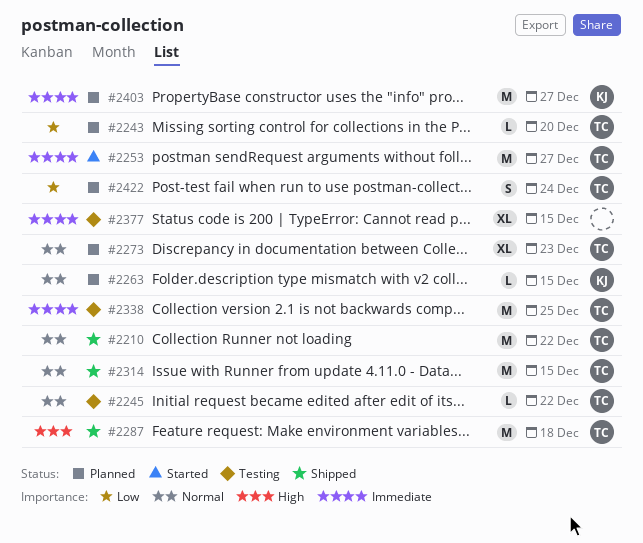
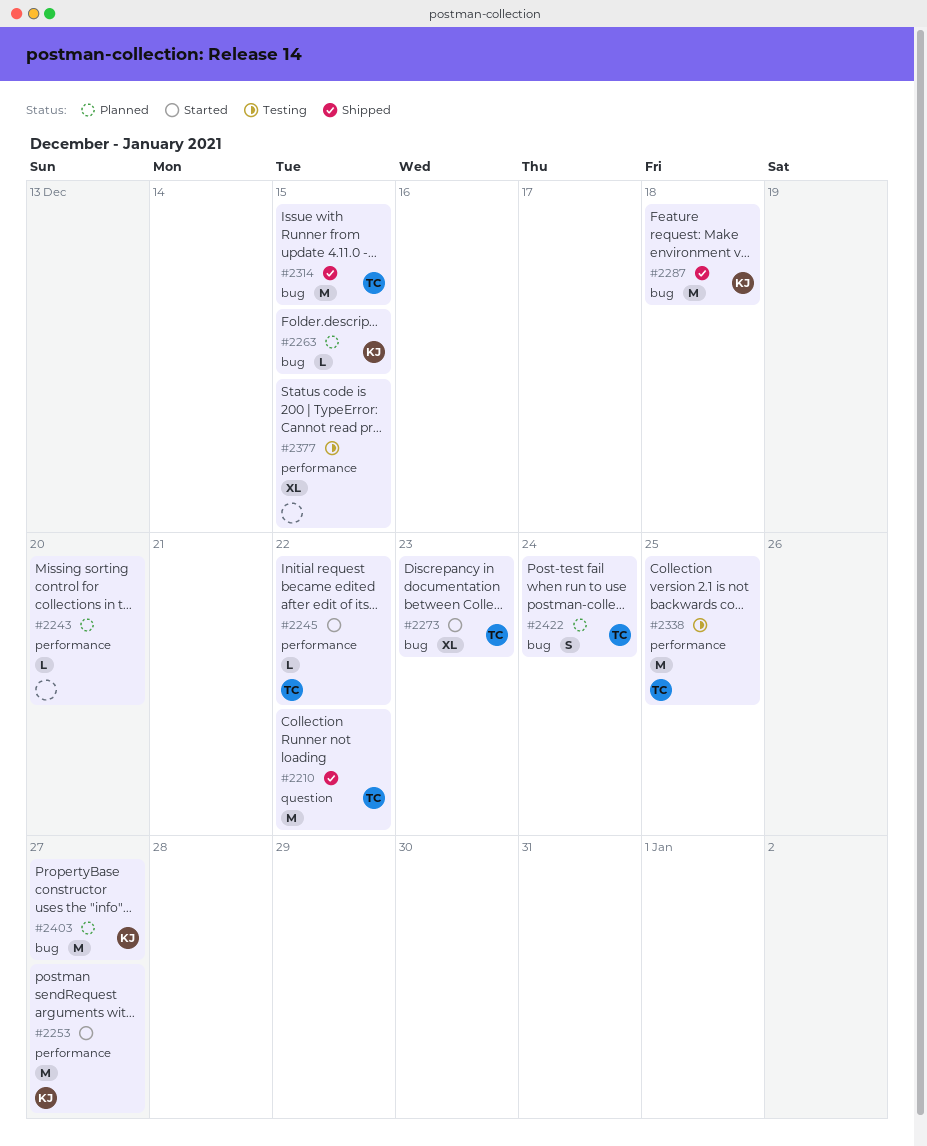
#2243, owner: TC -> none
#2245, status: Testing -> Started
#2253, owner: TC -> KJ
#2273, status: Planned -> Started
#2287, owner: TC -> KJ

